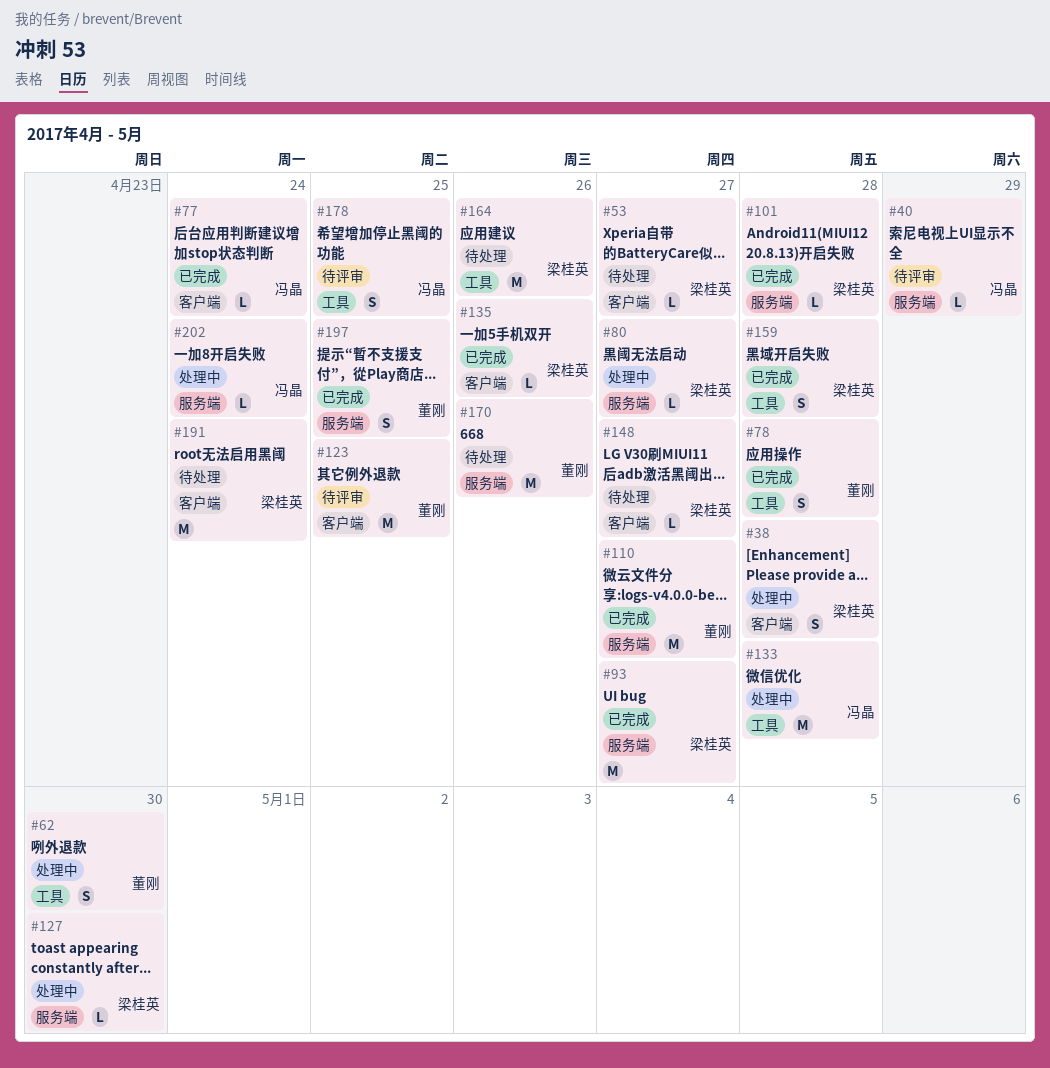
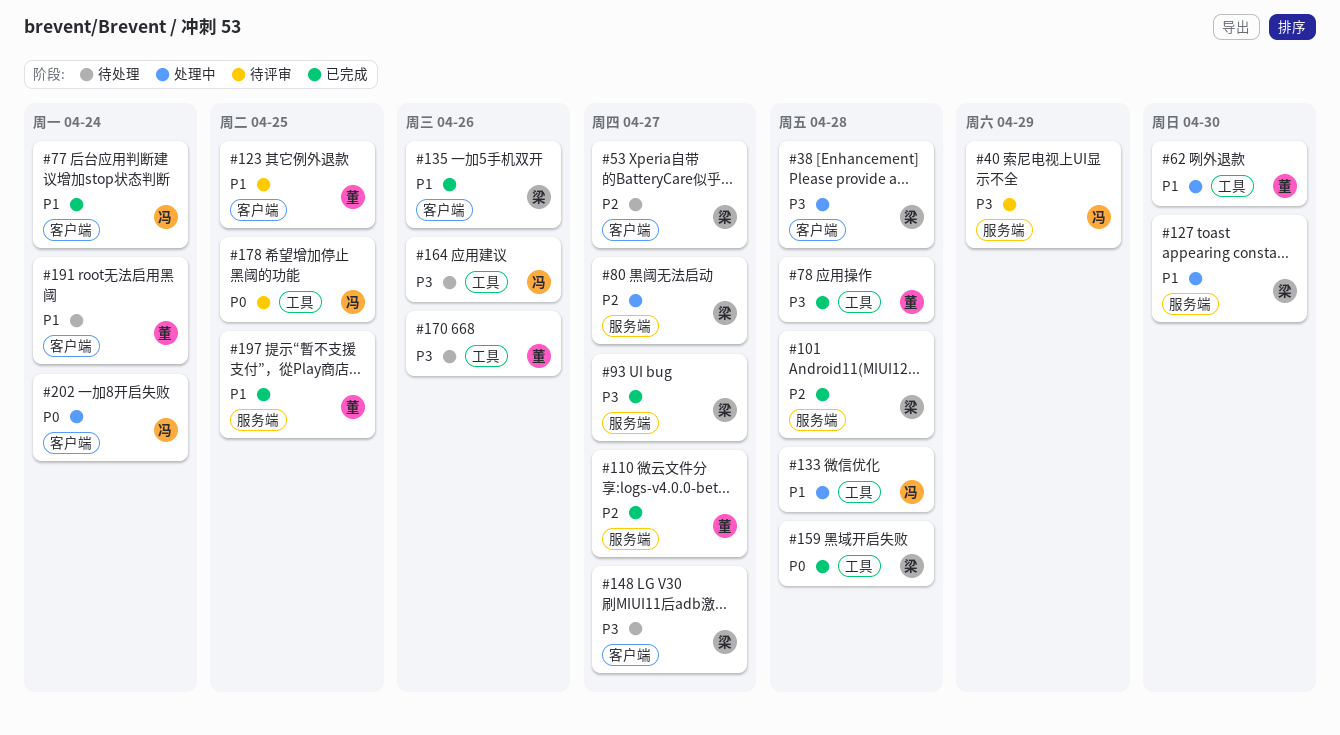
#164, owner: 梁桂英 -> 冯晶
#170, label: 服务端 -> 工具
#191, owner: 梁桂英 -> 董刚
#202, label: 服务端 -> 客户端

